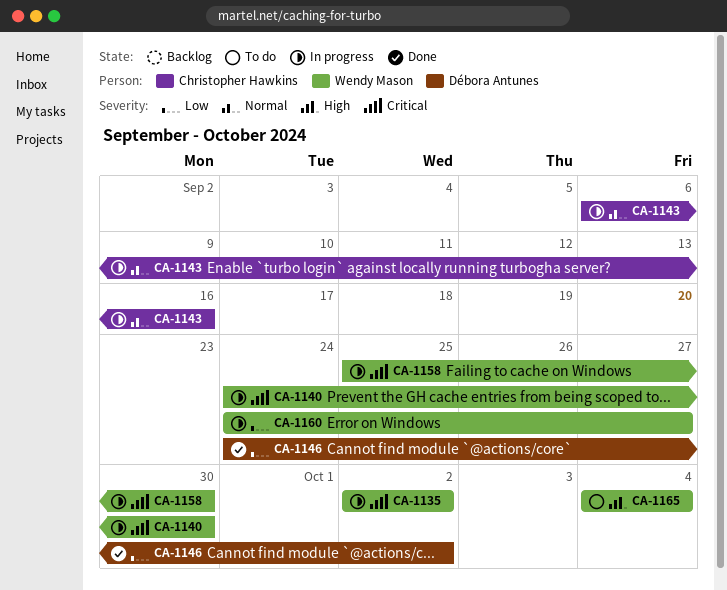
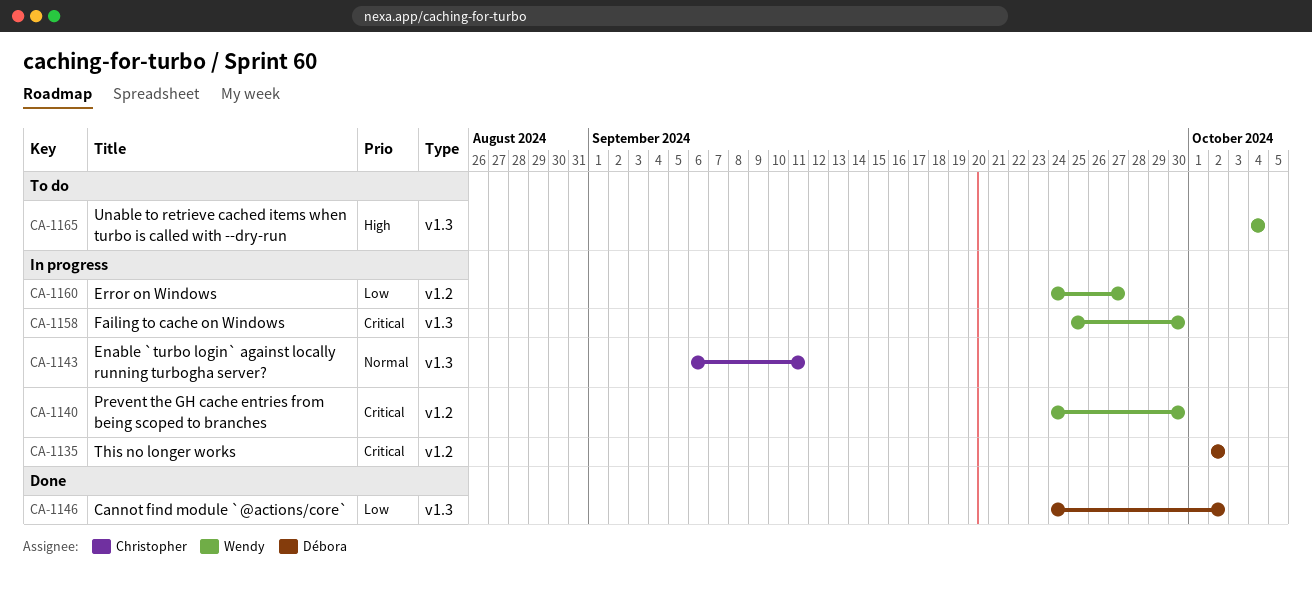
CA-1135, owner: Wendy Mason -> Débora Antunes
CA-1143, due: Sep 16 -> Sep 11

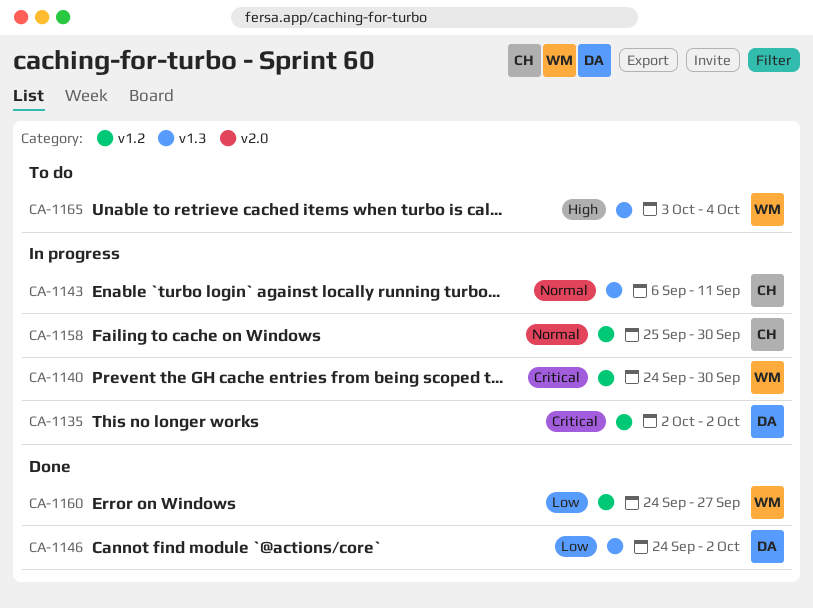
CA-1158, owner: Wendy -> Christopher
CA-1158, priority: Critical -> Normal
CA-1158, label: v1.3 -> v1.2
CA-1160, status: In progress -> Done
CA-1165, start: Oct 4 -> Oct 3

